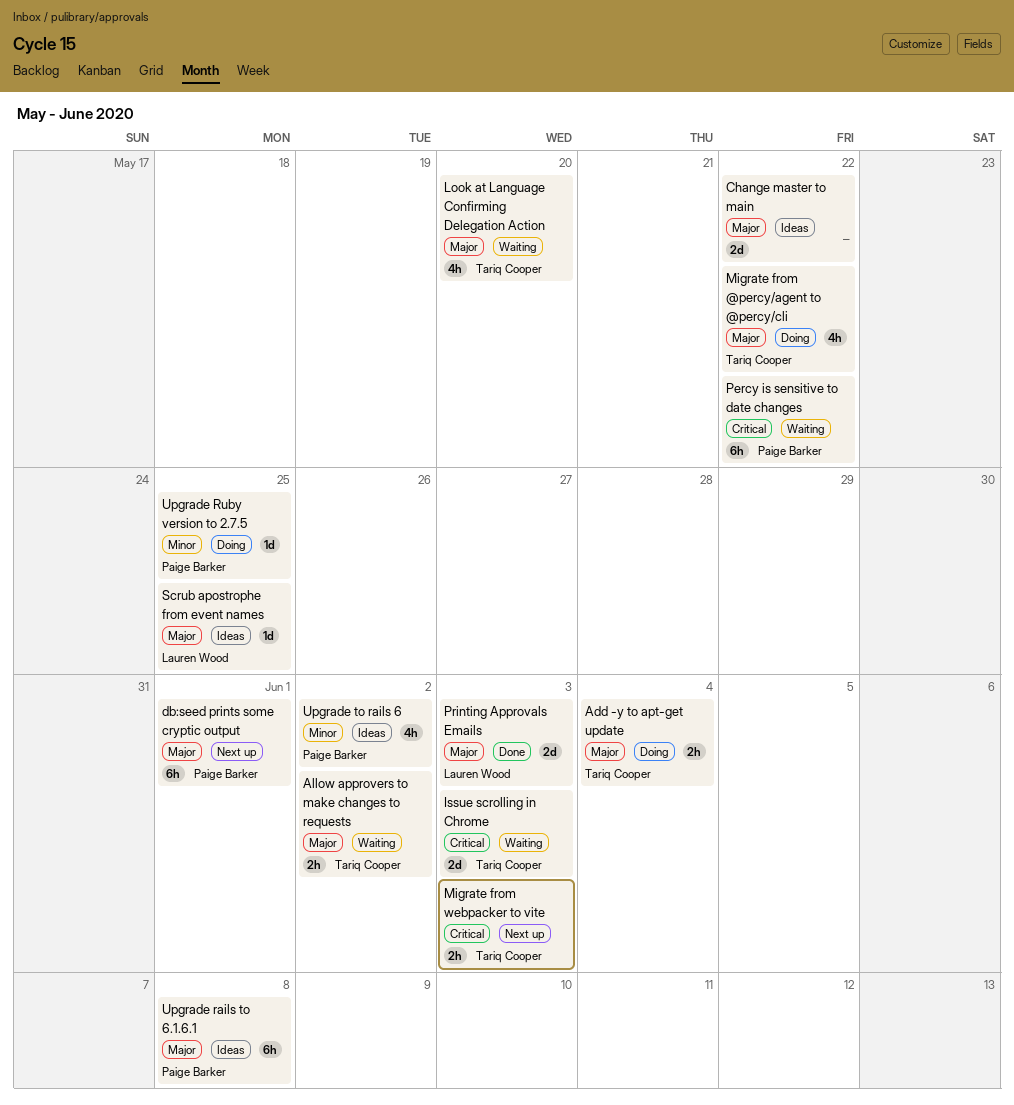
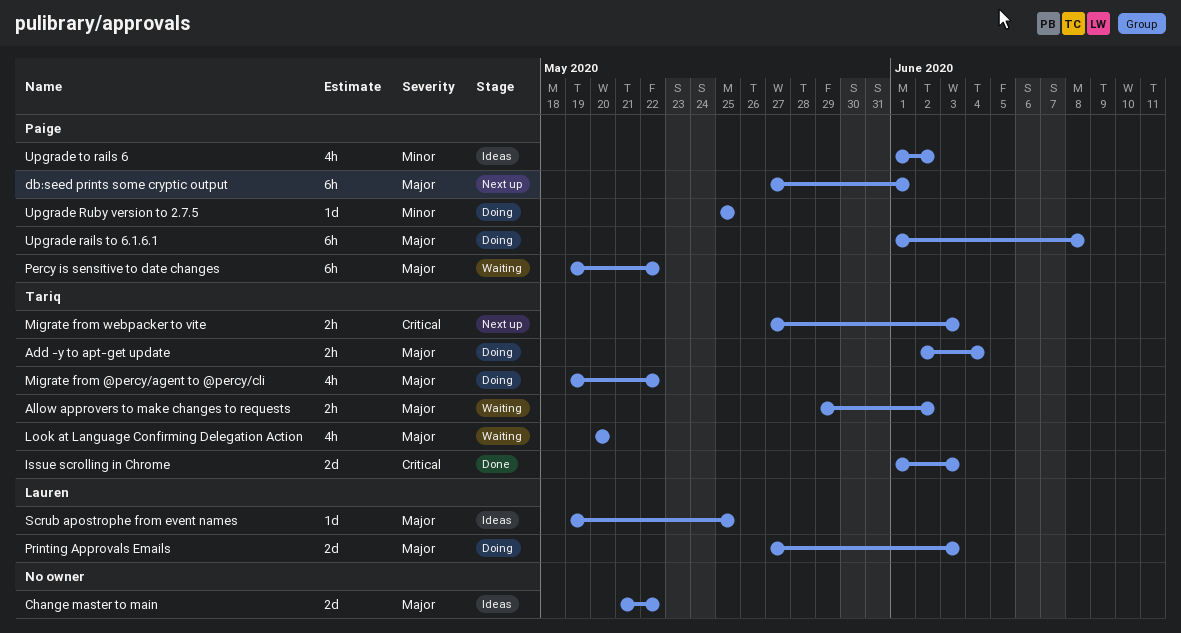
Issue scrolling in Chrome, status: Waiting -> Done
Percy is sensitive to date changes, priority: Critical -> Major
Printing Approvals Emails, status: Done -> Doing
Upgrade rails to 6.1.6.1, status: Ideas -> Doing

